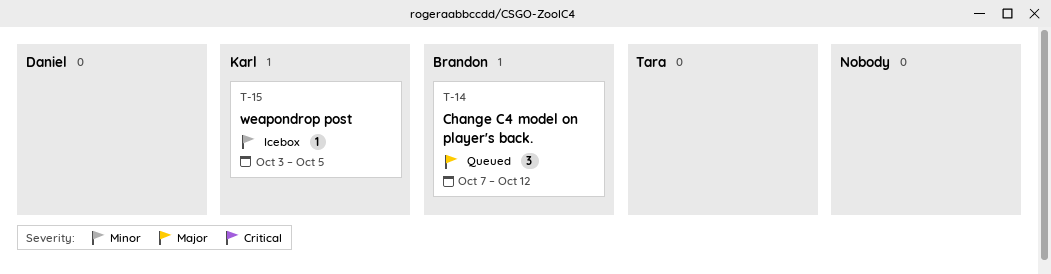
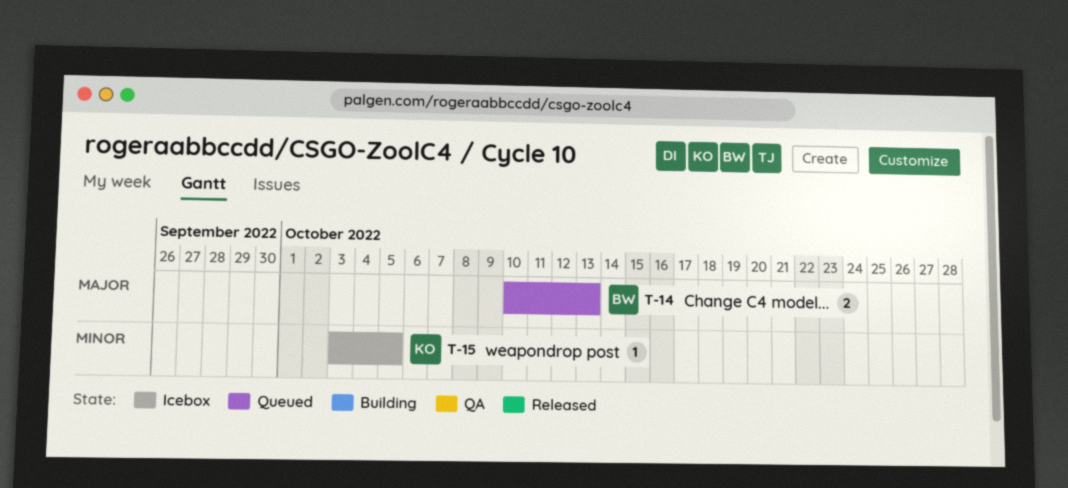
T-14, estimate: 3 -> 2
T-14, start: Oct 7 -> Oct 10
T-14, due: Oct 12 -> Oct 13

